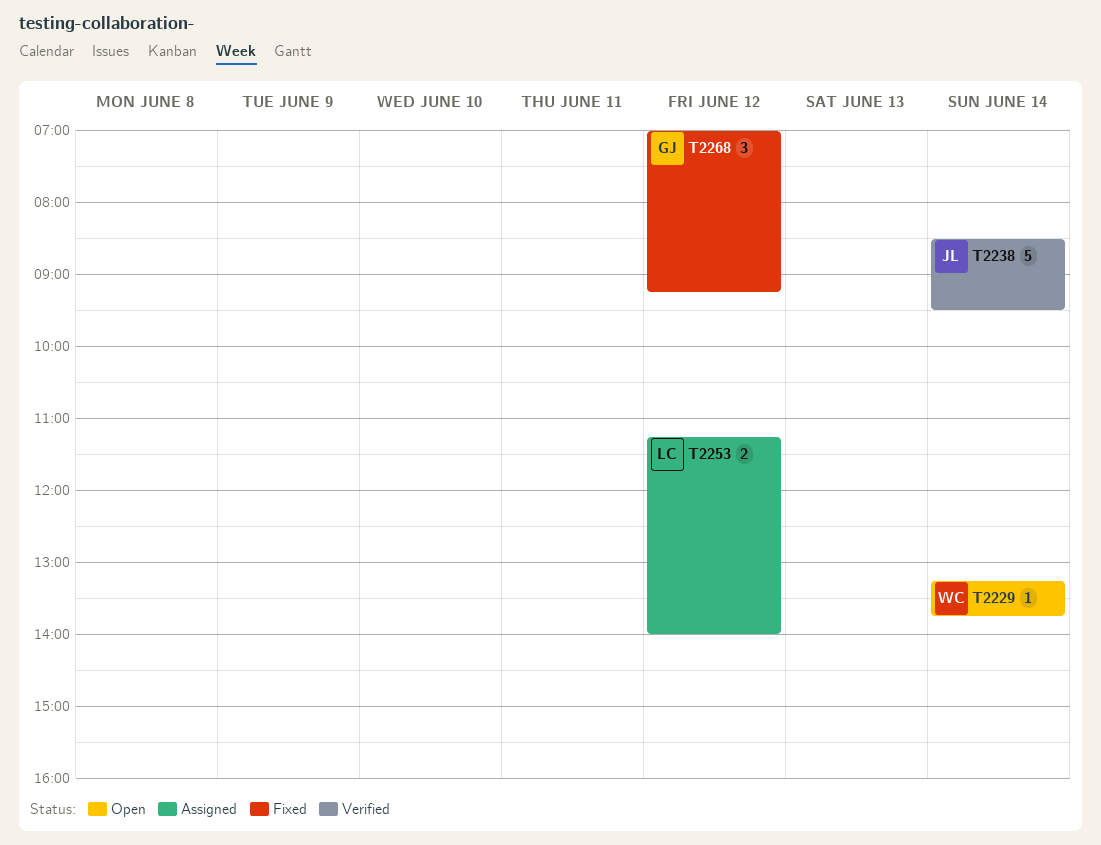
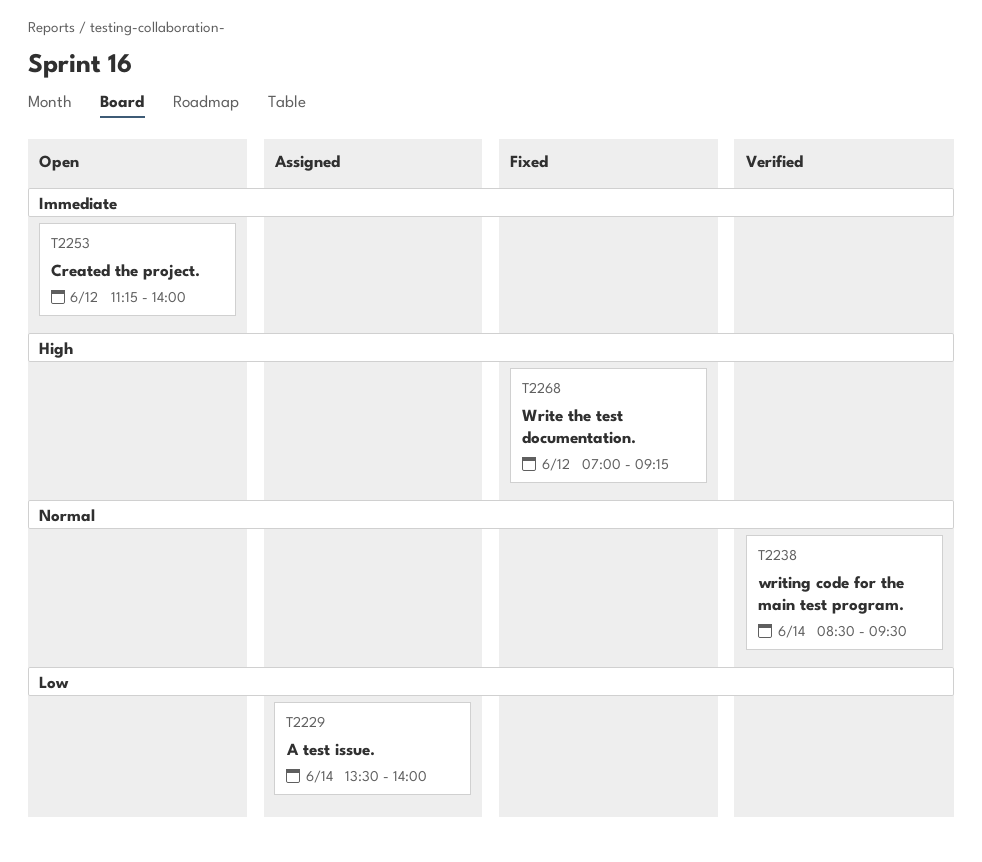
T2229, status: Open -> Assigned
T2229, begins: 13:15 -> 13:30
T2229, ends: 13:45 -> 14:00
T2253, status: Assigned -> Open

